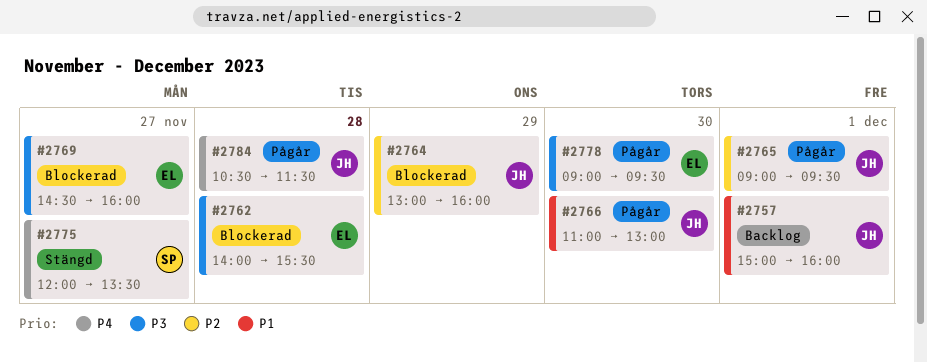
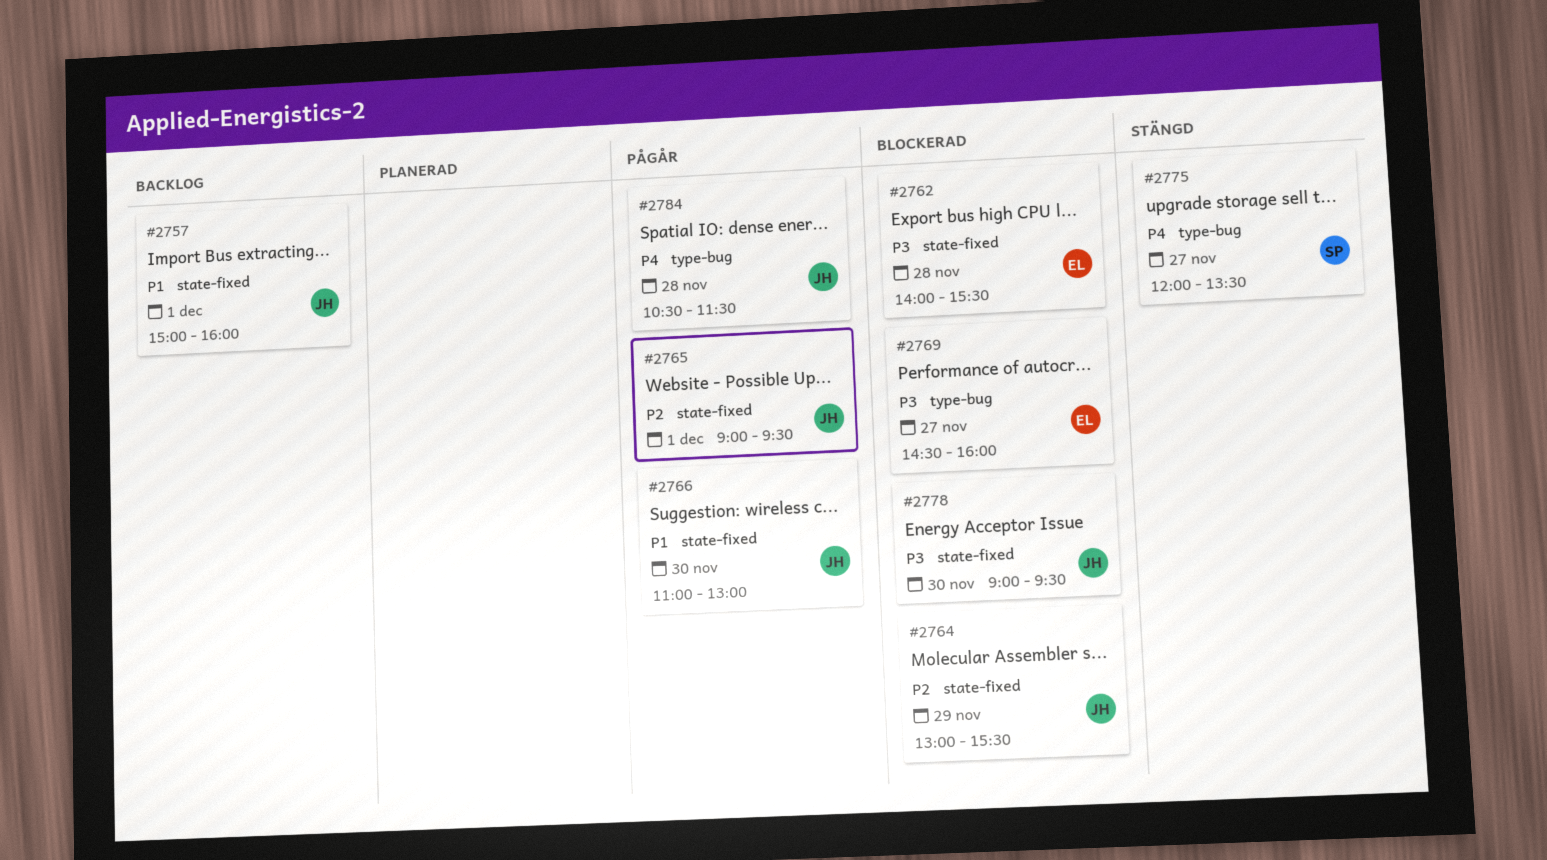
#2764, ends: 16:00 -> 15:30
#2778, status: Pågår -> Blockerad
#2778, owner: EL -> JH

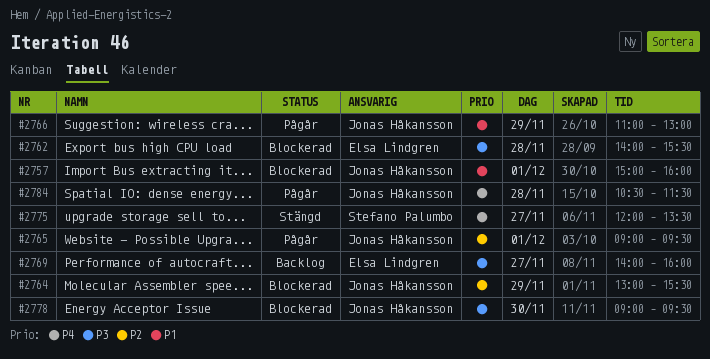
#2757, status: Backlog -> Blockerad
#2766, day: Nov 30 -> Nov 29
#2769, status: Blockerad -> Backlog
#2769, begins: 14:30 -> 14:00

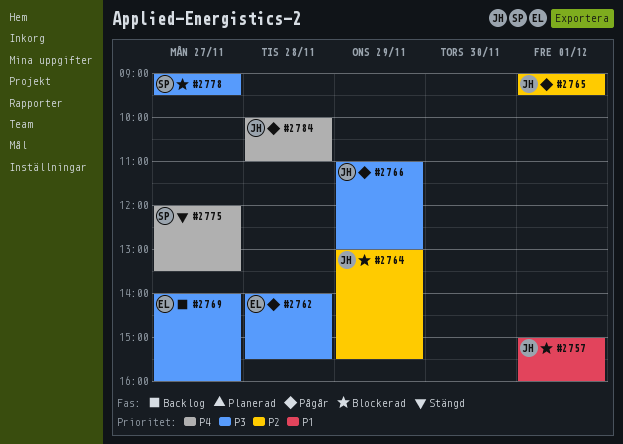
#2762, status: Blockerad -> Pågår
#2766, priority: P1 -> P3
#2778, owner: Jonas Håkansson -> Stefano Palumbo
#2778, day: Nov 30 -> Nov 27
#2784, begins: 10:30 -> 10:00
#2784, ends: 11:30 -> 11:00

